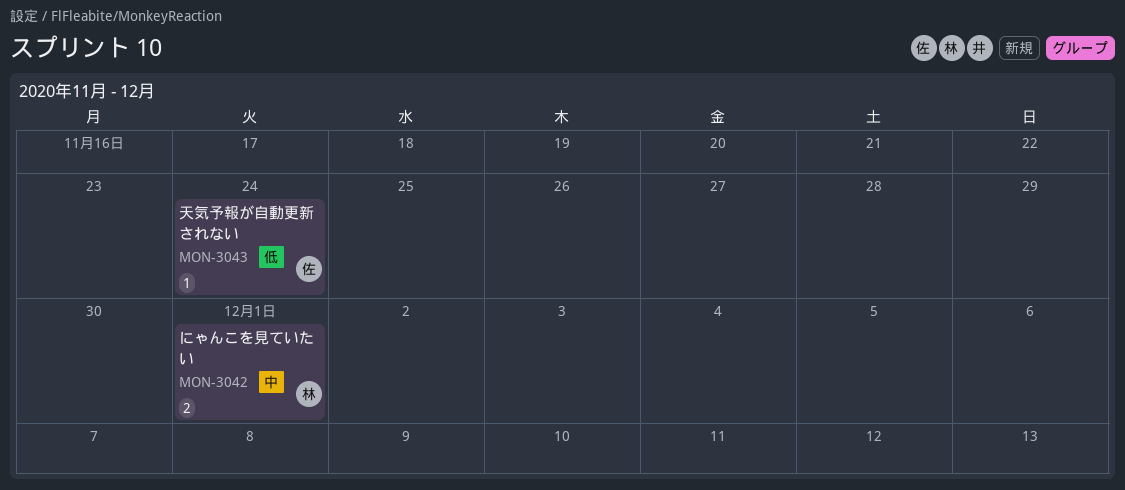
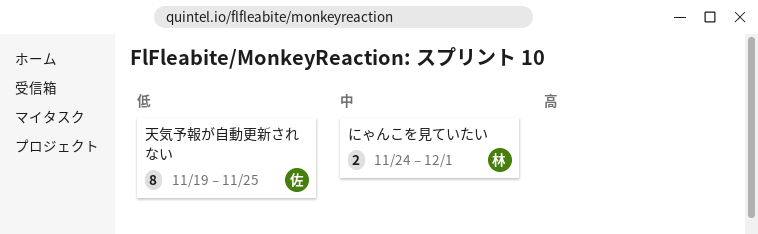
天気予報が自動更新されない, estimate: 1 -> 8
天気予報が自動更新されない, due: Nov 24 -> Nov 25

